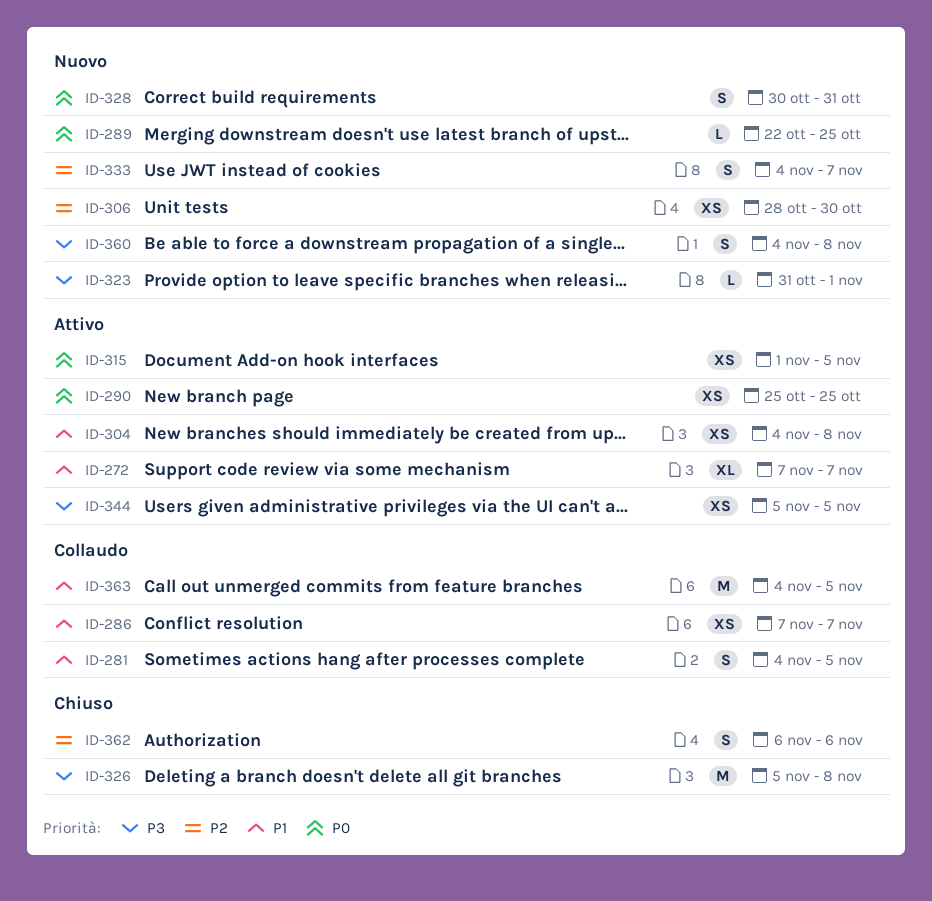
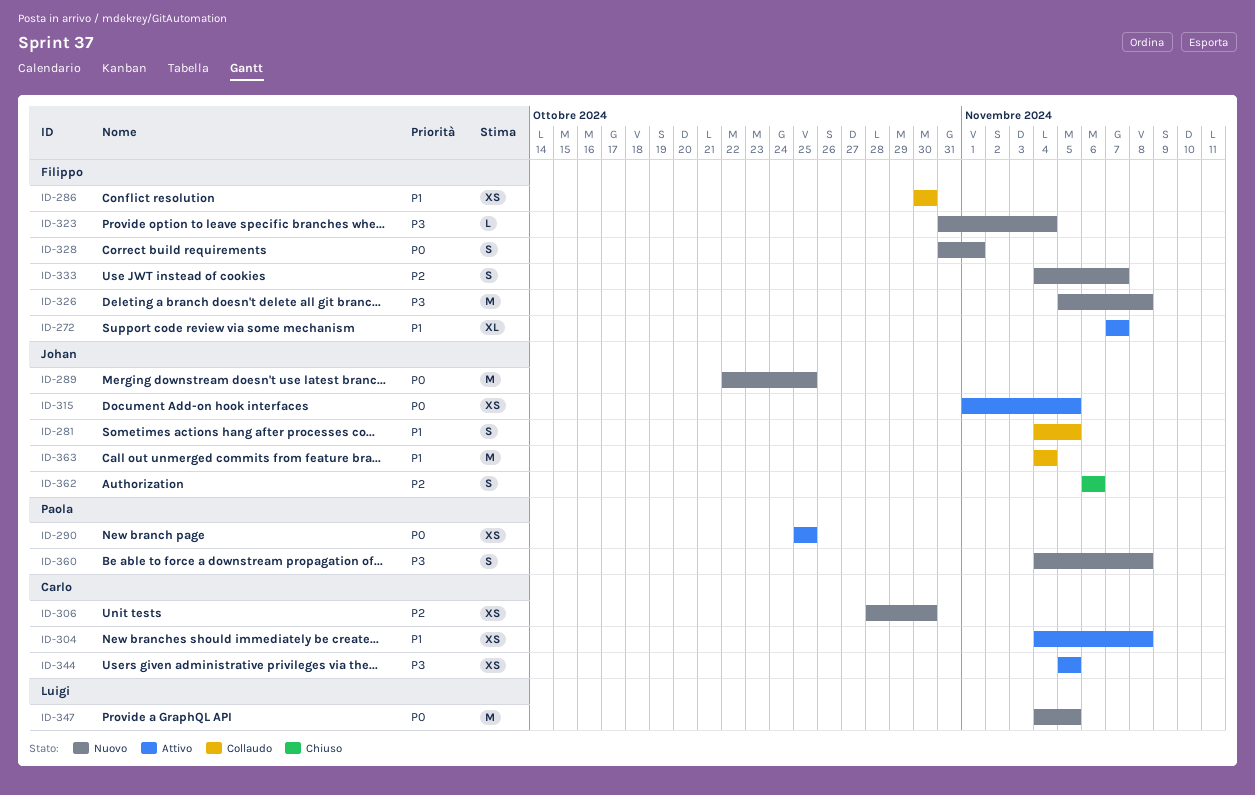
ID-286, start: Nov 7 -> Oct 30
ID-286, due: Nov 7 -> Oct 30
ID-289, estimate: L -> M
ID-323, due: Nov 1 -> Nov 4
ID-326, status: Chiuso -> Nuovo
ID-328, start: Oct 30 -> Oct 31
ID-328, due: Oct 31 -> Nov 1
ID-347: none -> present
ID-363, due: Nov 5 -> Nov 4

